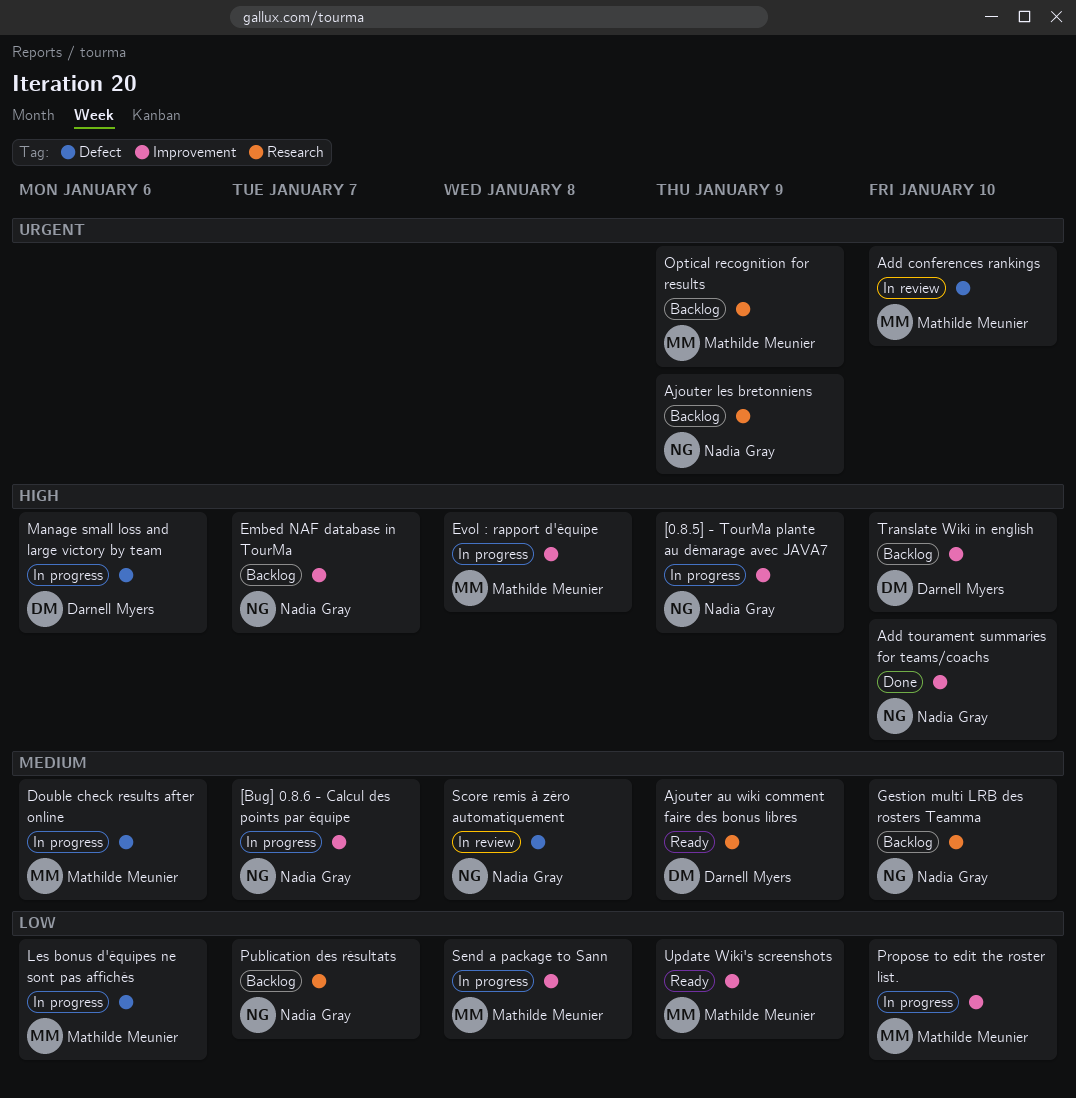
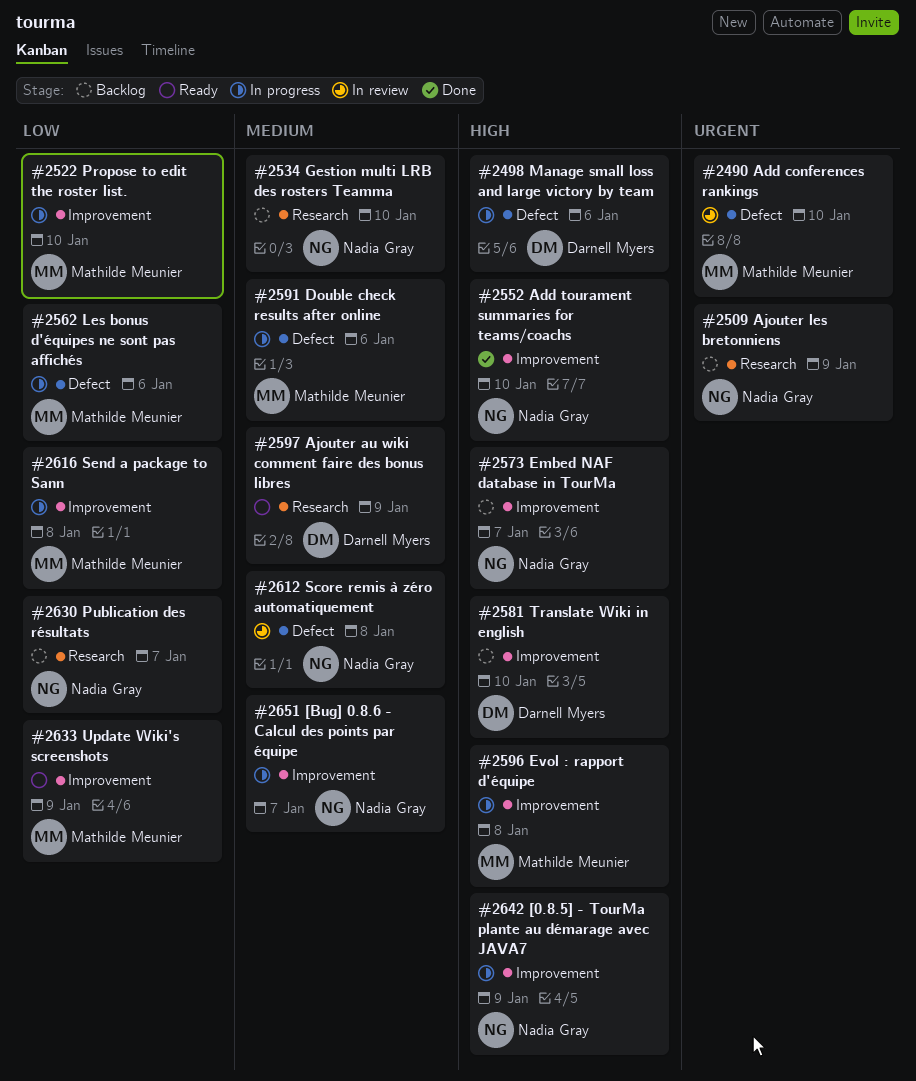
Optical recognition for results: present -> none

